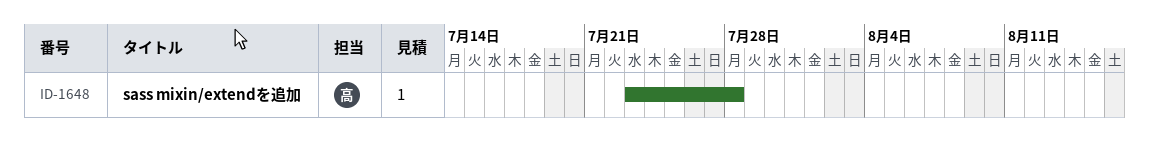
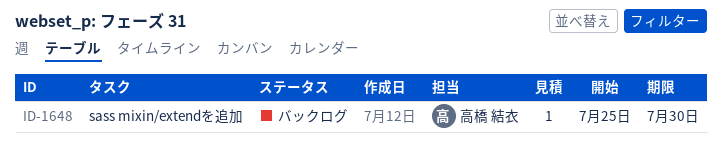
ID-1648, start: Jul 23 -> Jul 25
ID-1648, due: Jul 28 -> Jul 30

